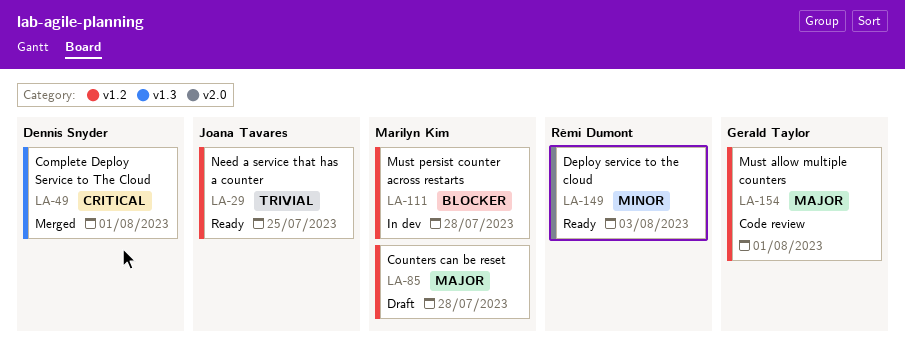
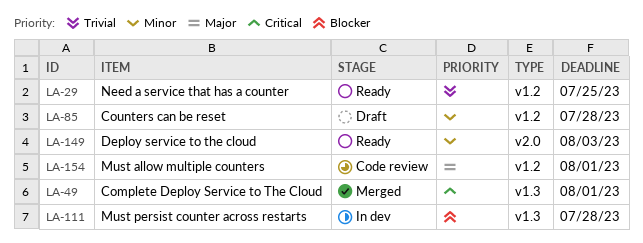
LA-85, priority: Major -> Minor
LA-111, label: v1.2 -> v1.3

